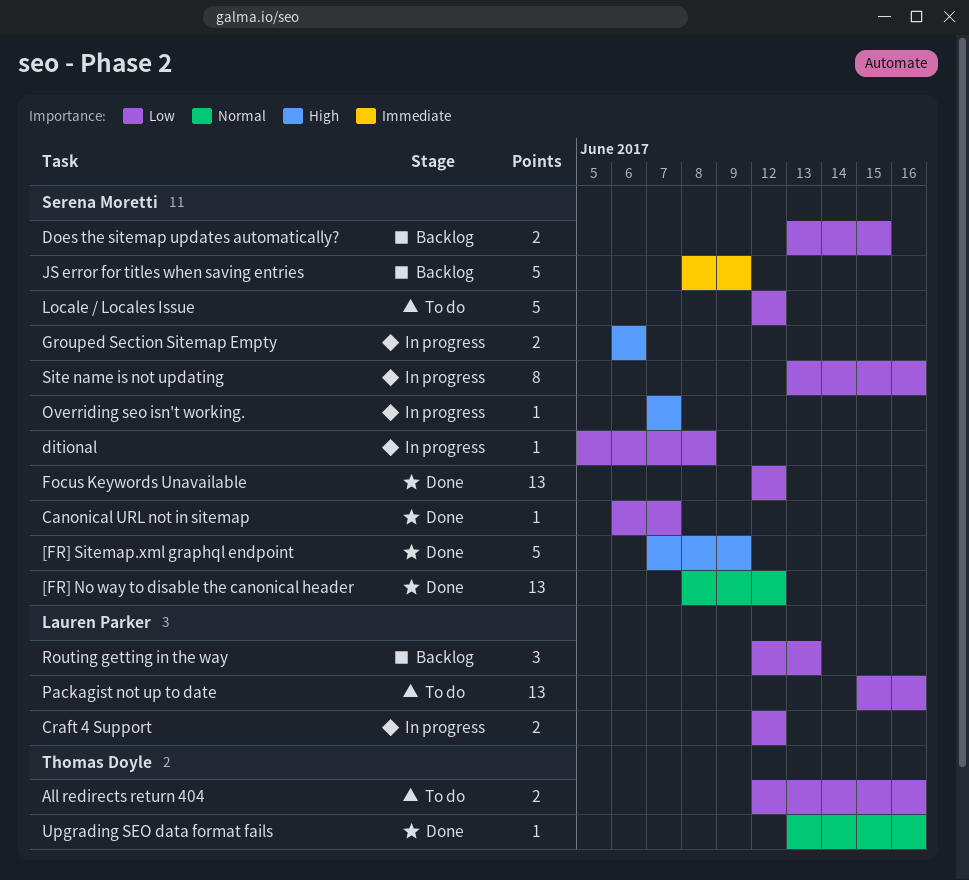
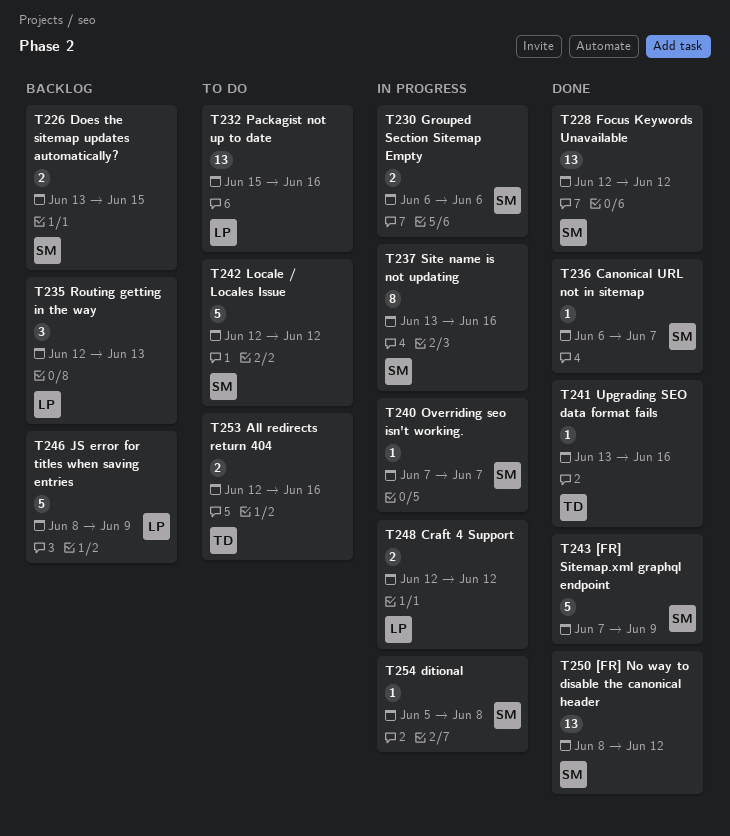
JS error for titles when saving entries, owner: Serena Moretti -> Lauren Parker

